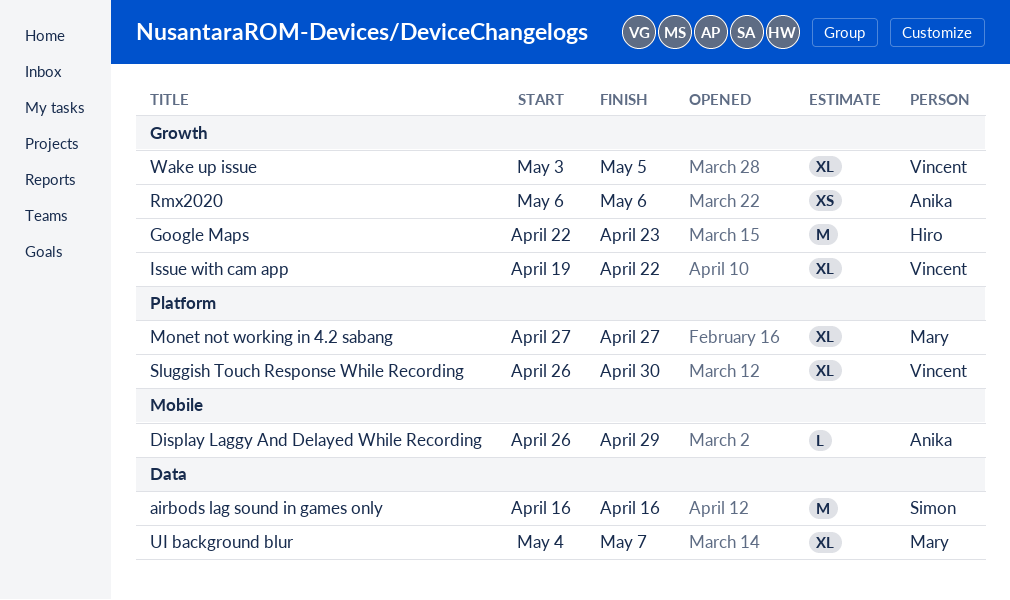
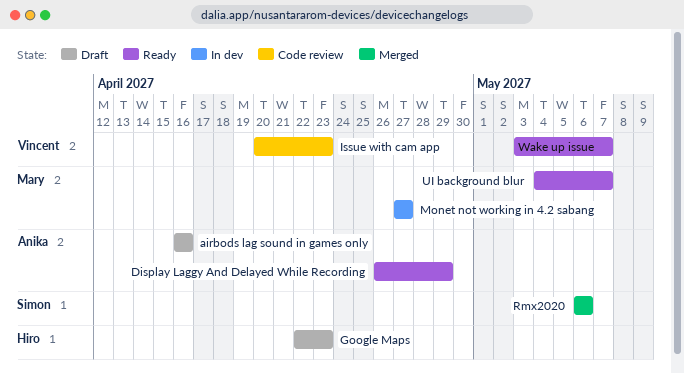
airbods lag sound in games only, owner: Simon -> Anika
Issue with cam app, start: Apr 19 -> Apr 20
Issue with cam app, due: Apr 22 -> Apr 23
Rmx2020, owner: Anika -> Simon
Sluggish Touch Response While Recording: present -> none
Wake up issue, due: May 5 -> May 7

